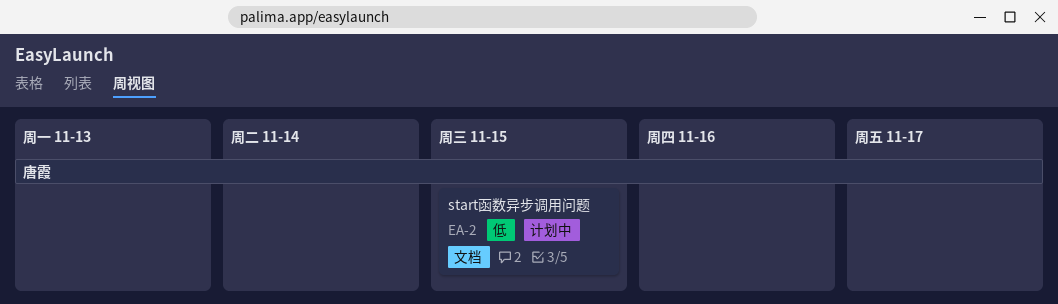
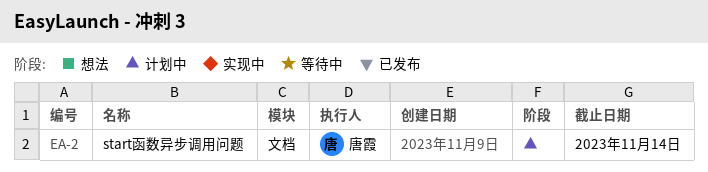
EA-2, due: Nov 15 -> Nov 14

